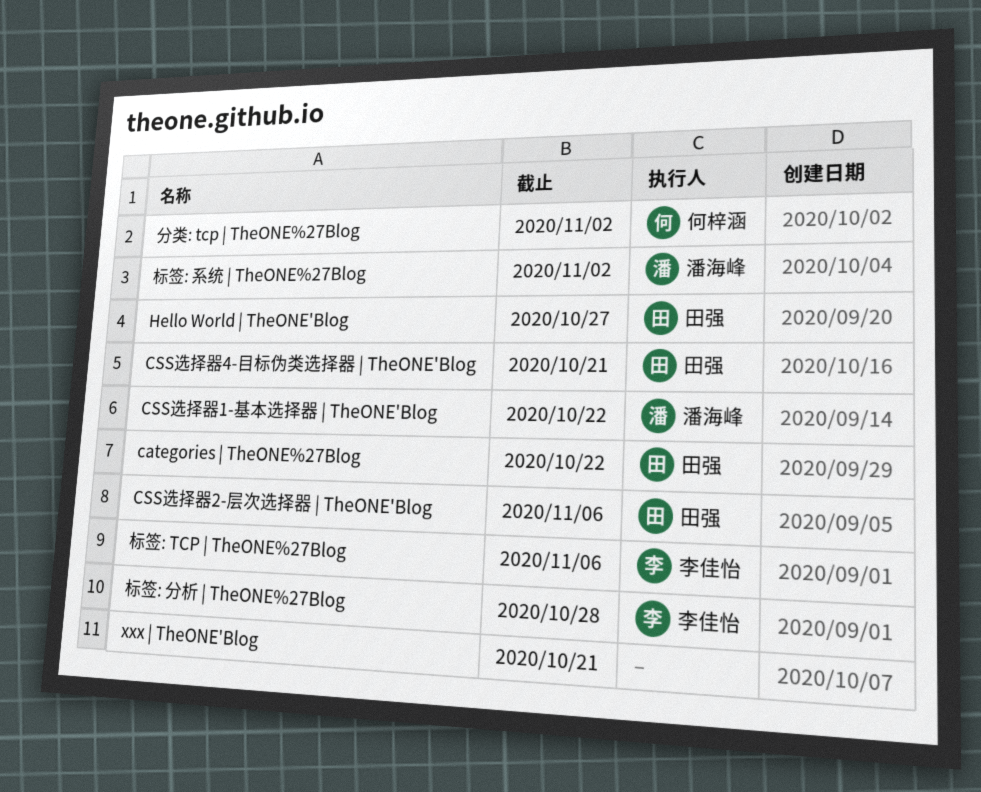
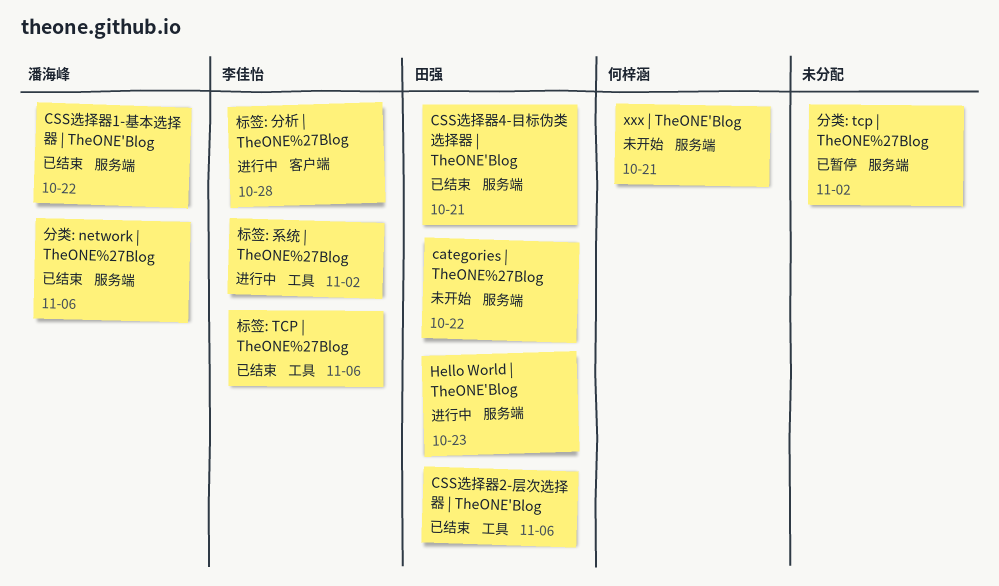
Hello World | TheONE'Blog, due: Oct 27 -> Oct 23
xxx | TheONE'Blog, owner: none -> 何梓涵
分类: network | TheONE%27Blog: none -> present
分类: tcp | TheONE%27Blog, owner: 何梓涵 -> none
标签: 系统 | TheONE%27Blog, owner: 潘海峰 -> 李佳怡

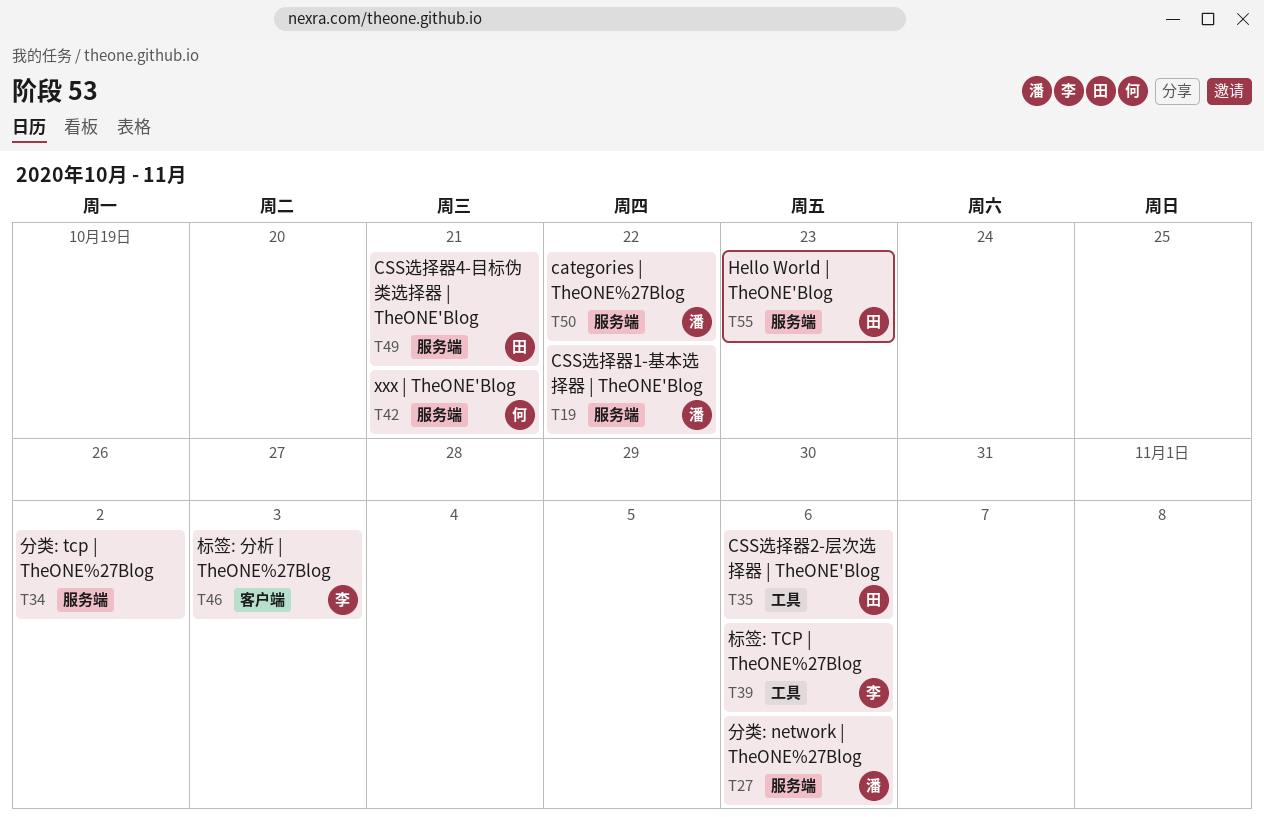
categories | TheONE%27Blog, owner: 田强 -> 潘海峰
标签: 分析 | TheONE%27Blog, due: Oct 28 -> Nov 3
标签: 系统 | TheONE%27Blog: present -> none

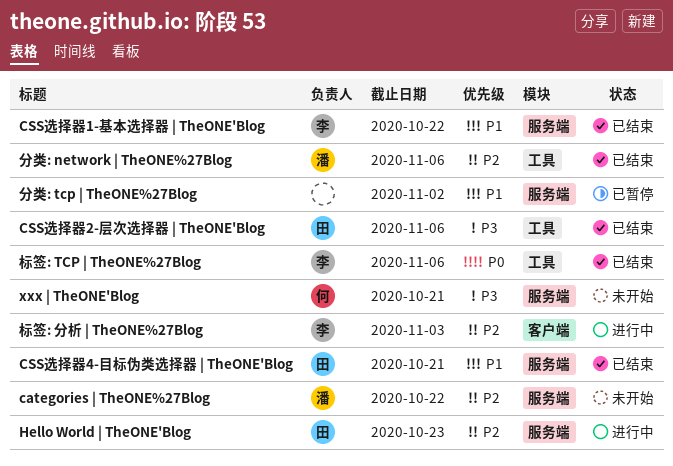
CSS选择器1-基本选择器 | TheONE'Blog, owner: 潘 -> 李
分类: network | TheONE%27Blog, label: 服务端 -> 工具

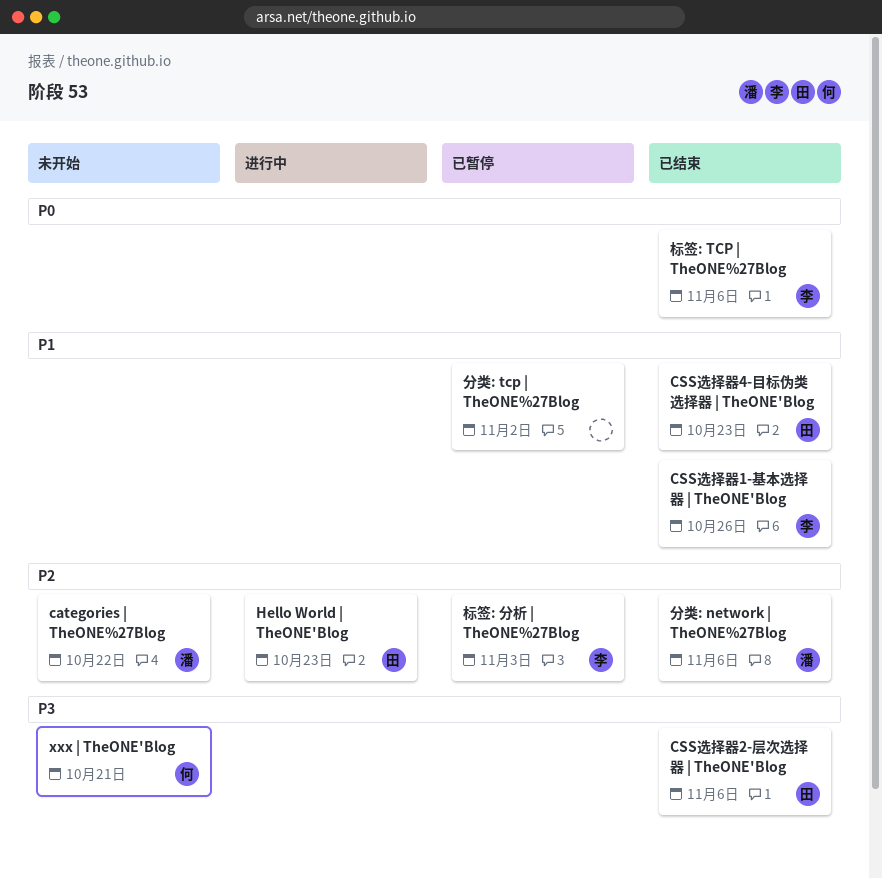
CSS选择器1-基本选择器 | TheONE'Blog, due: Oct 22 -> Oct 26
CSS选择器4-目标伪类选择器 | TheONE'Blog, due: Oct 21 -> Oct 23
标签: 分析 | TheONE%27Blog, status: 进行中 -> 已暂停

